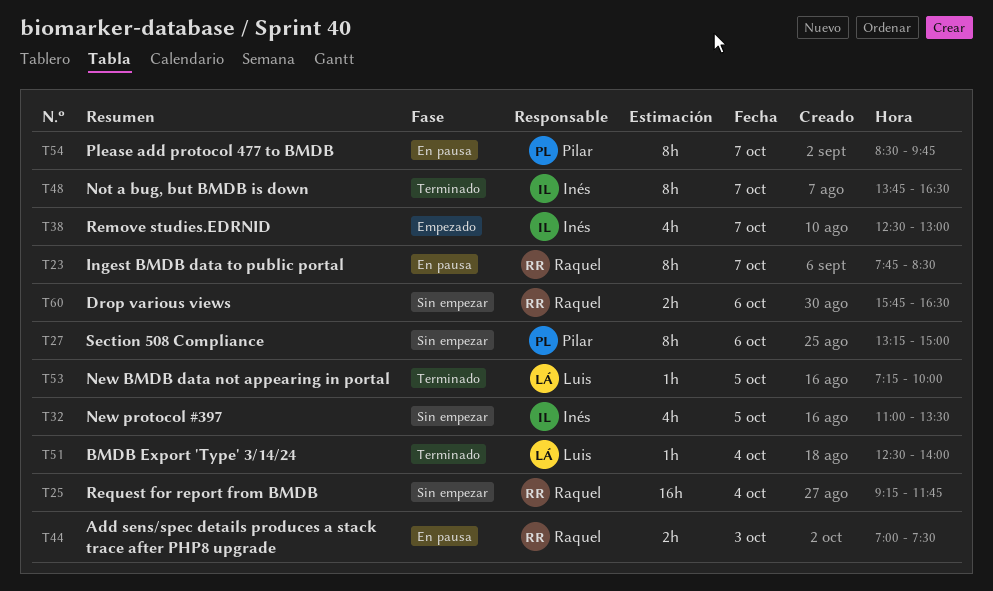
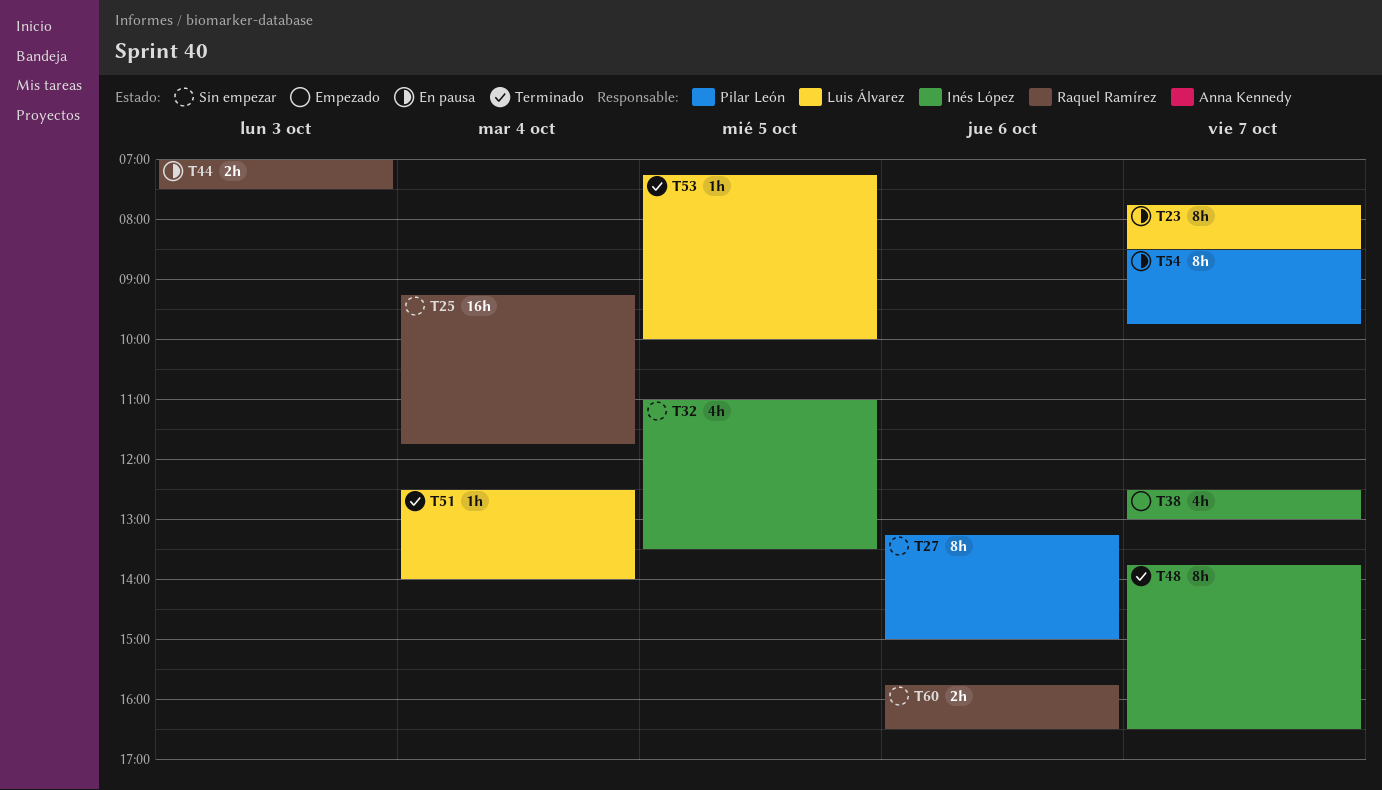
T23, owner: Raquel Ramírez -> Luis Álvarez

